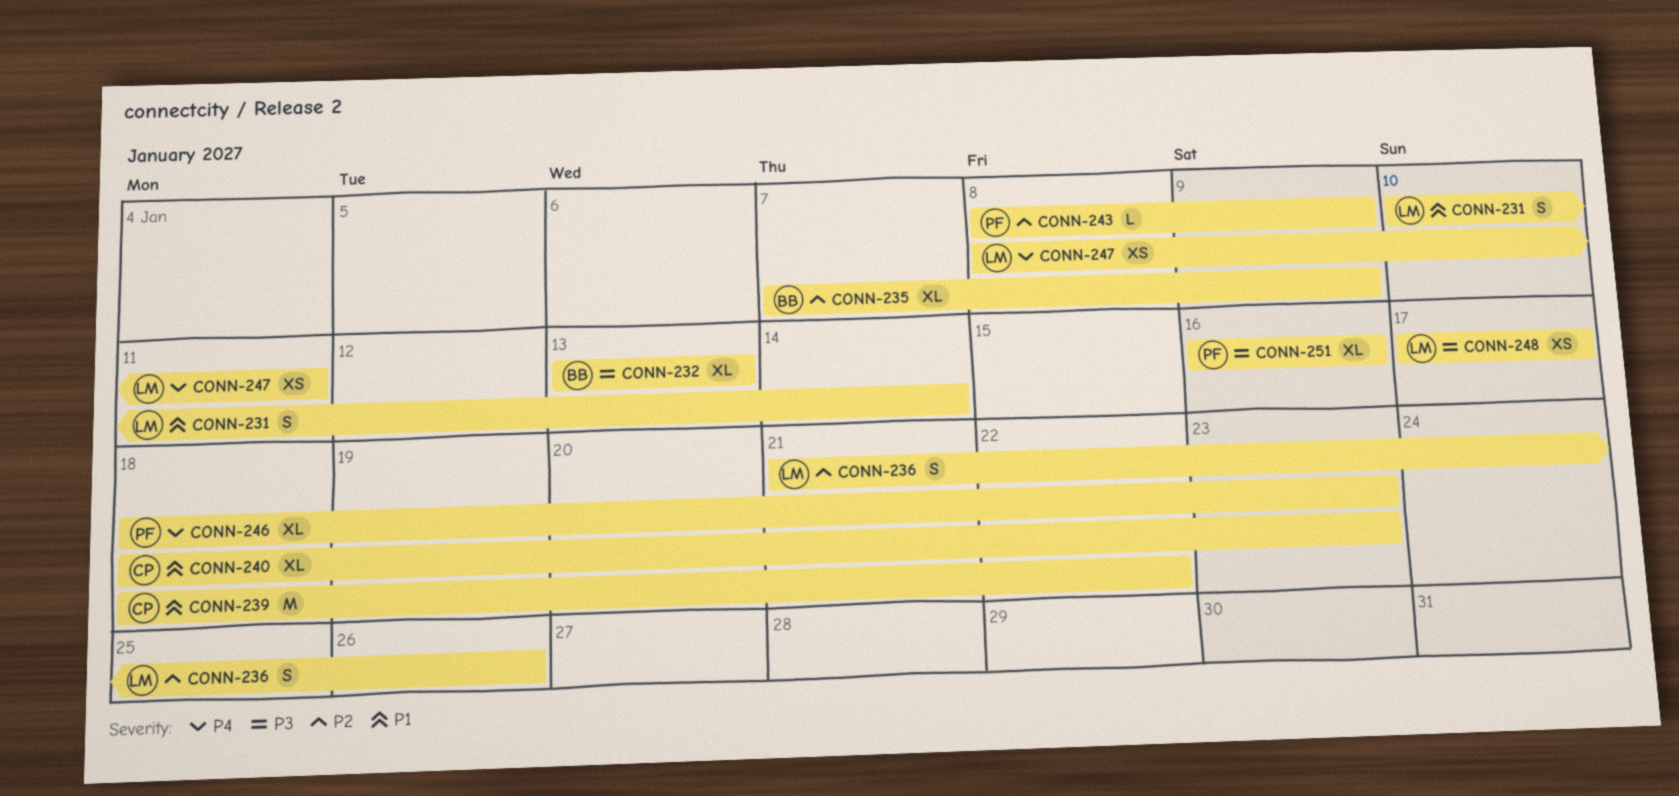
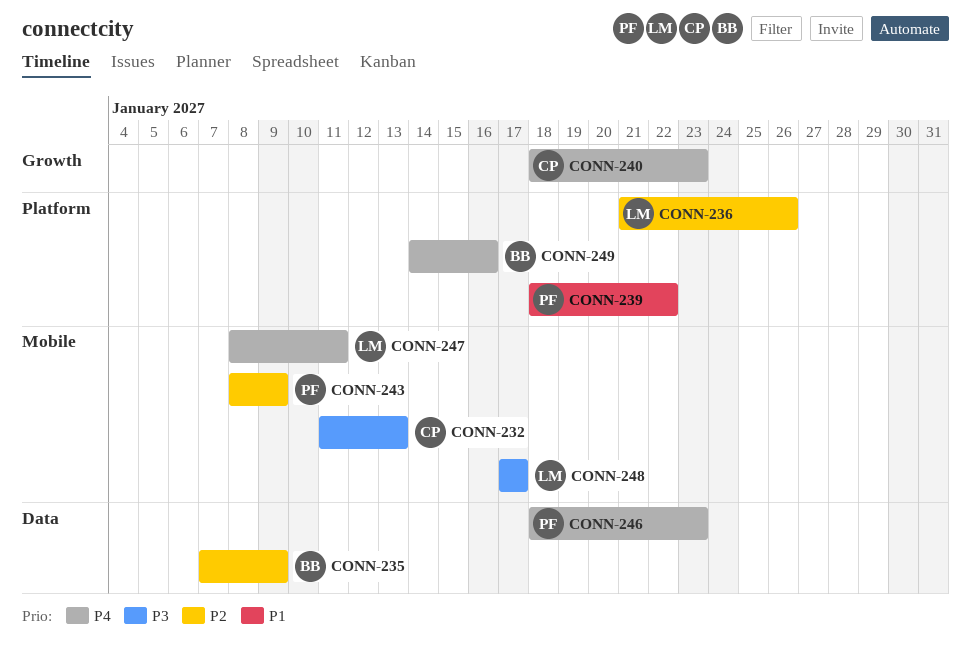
CONN-231: present -> none
CONN-232, owner: BB -> CP
CONN-232, start: Jan 13 -> Jan 11
CONN-239, owner: CP -> PF
CONN-240, priority: P1 -> P4
CONN-249: none -> present
CONN-251: present -> none

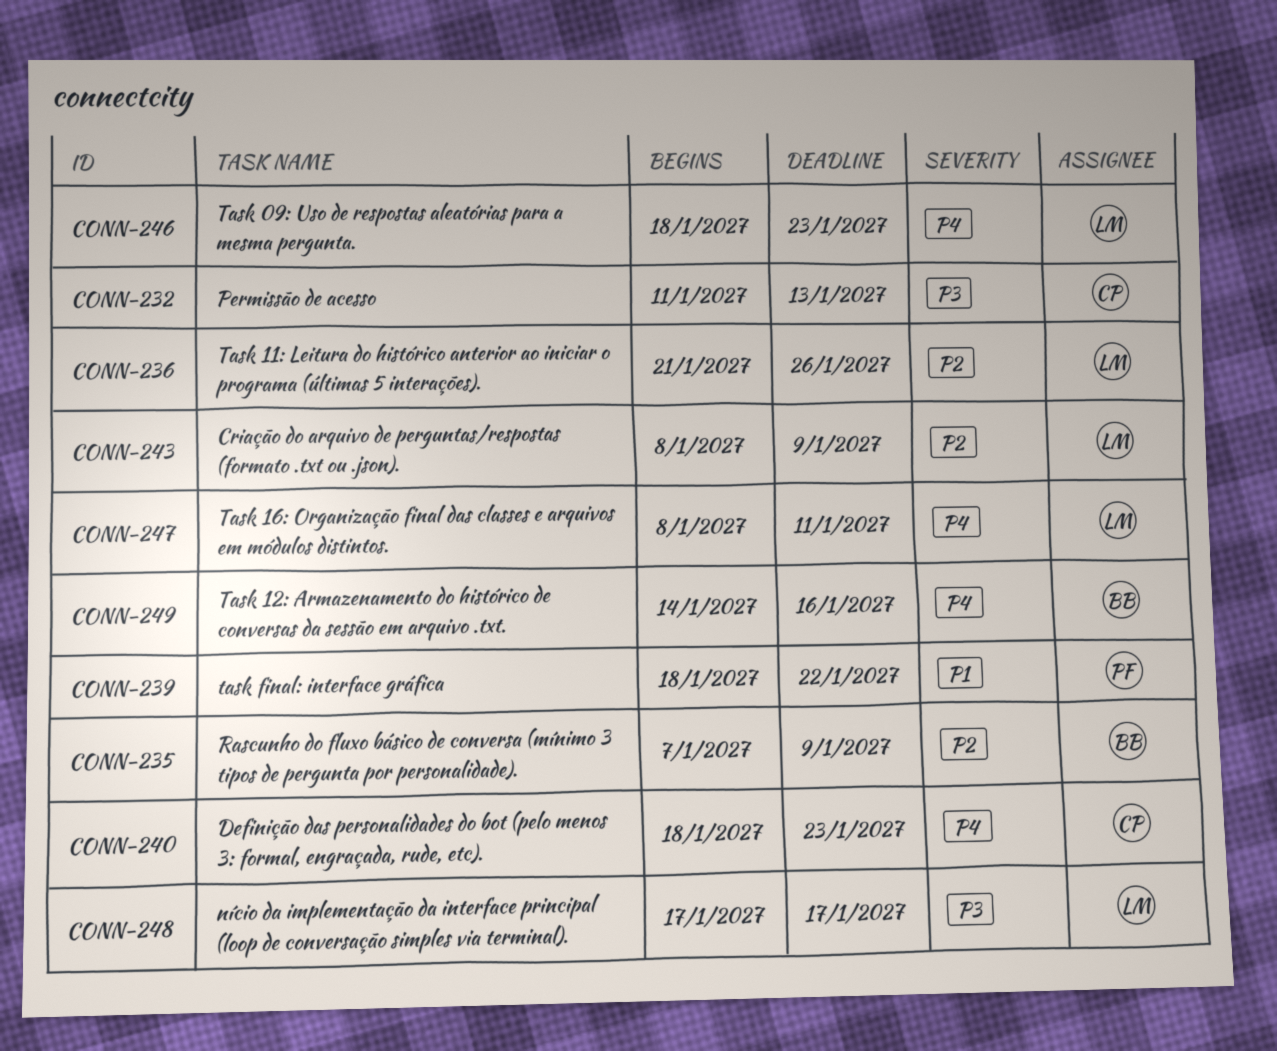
CONN-243, owner: PF -> LM
CONN-246, owner: PF -> LM

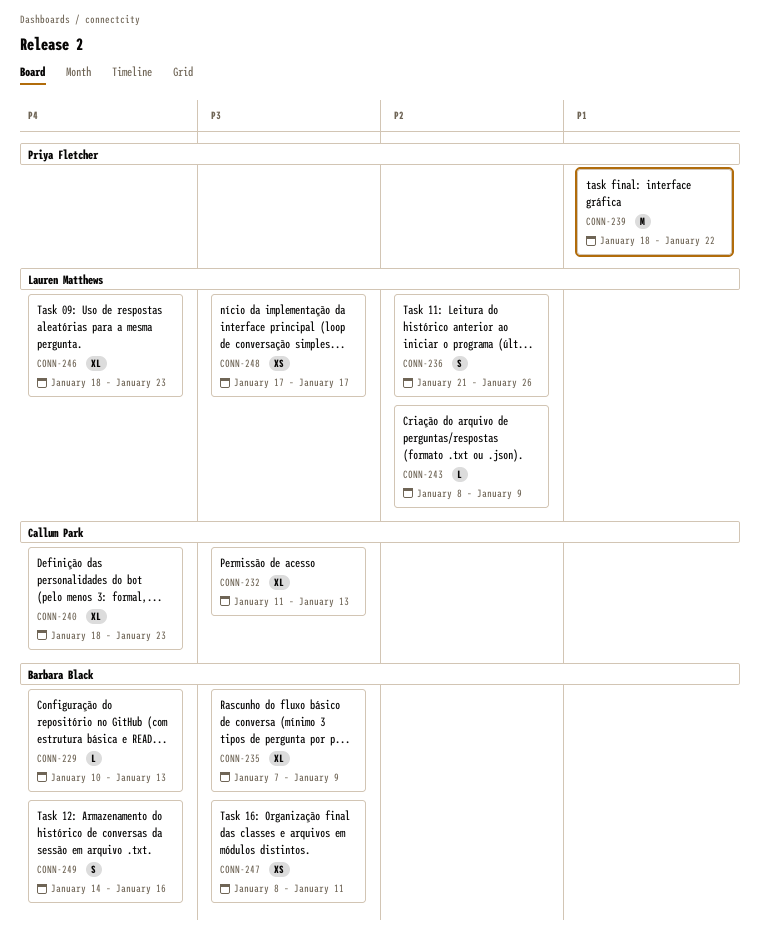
CONN-229: none -> present
CONN-235, priority: P2 -> P3
CONN-247, owner: Lauren Matthews -> Barbara Black
CONN-247, priority: P4 -> P3

